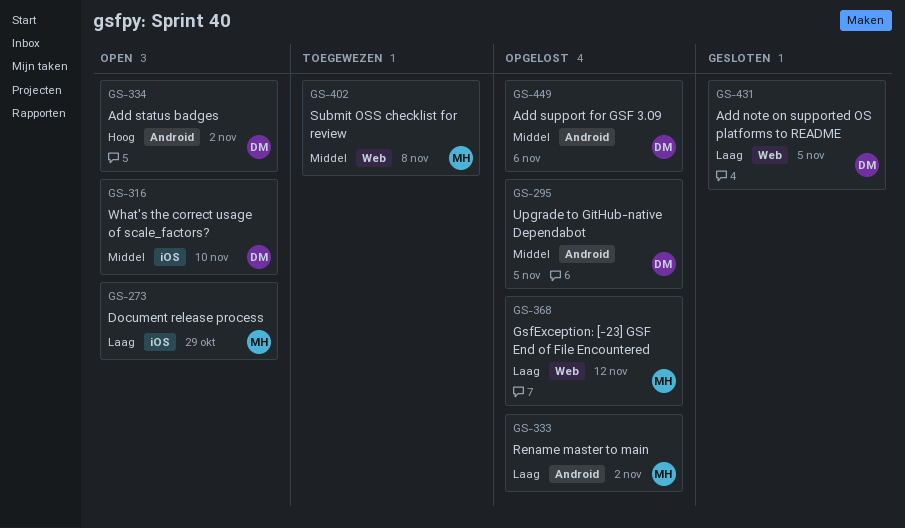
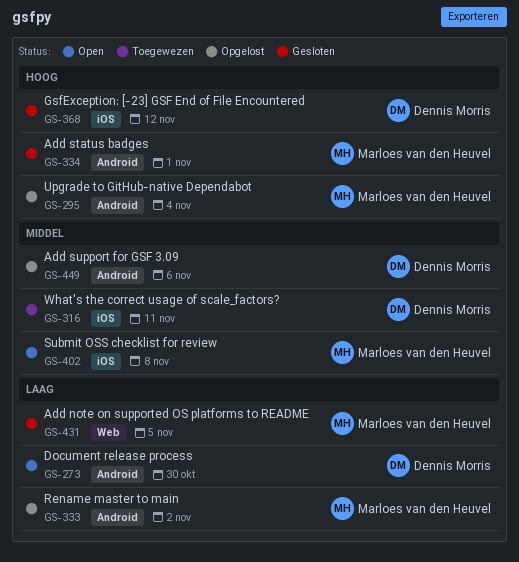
GS-273, owner: Marloes van den Heuvel -> Dennis Morris
GS-273, label: iOS -> Android
GS-273, due: Oct 29 -> Oct 30
GS-295, owner: Dennis Morris -> Marloes van den Heuvel
GS-295, priority: Middel -> Hoog
GS-295, due: Nov 5 -> Nov 4
GS-316, status: Open -> Toegewezen
GS-316, due: Nov 10 -> Nov 11
GS-334, status: Open -> Gesloten
GS-334, owner: Dennis Morris -> Marloes van den Heuvel
GS-334, due: Nov 2 -> Nov 1
GS-368, status: Opgelost -> Gesloten
GS-368, owner: Marloes van den Heuvel -> Dennis Morris
GS-368, priority: Laag -> Hoog
GS-368, label: Web -> iOS
GS-402, status: Toegewezen -> Open
GS-402, label: Web -> iOS
GS-431, owner: Dennis Morris -> Marloes van den Heuvel

